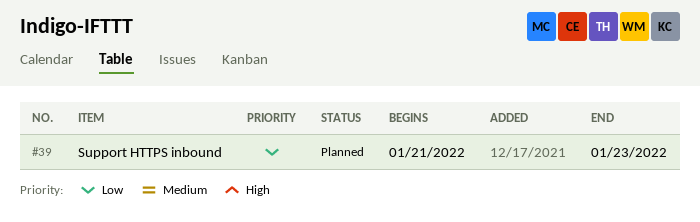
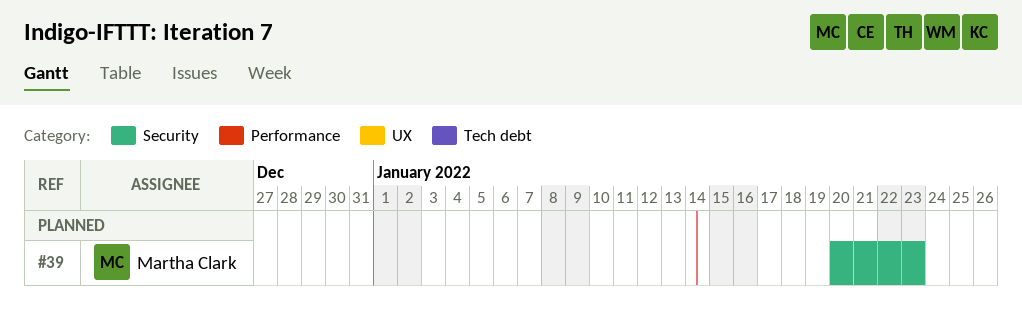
#39, start: Jan 21 -> Jan 20

